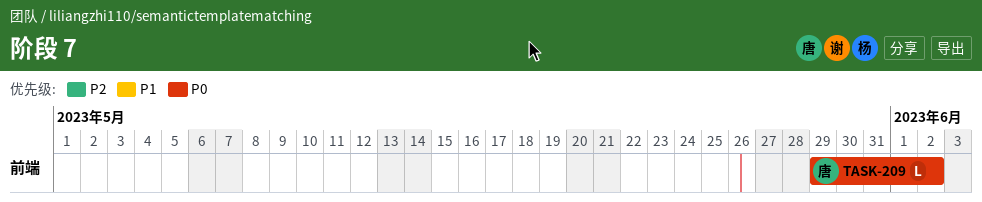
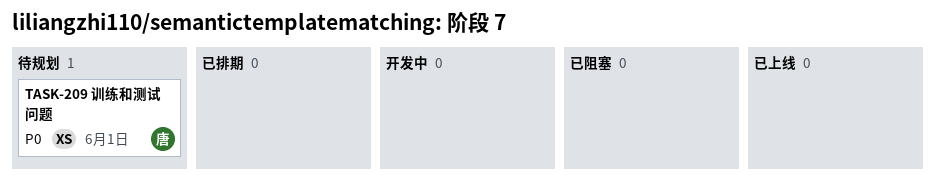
TASK-209, estimate: L -> XS
TASK-209, due: Jun 2 -> Jun 1

